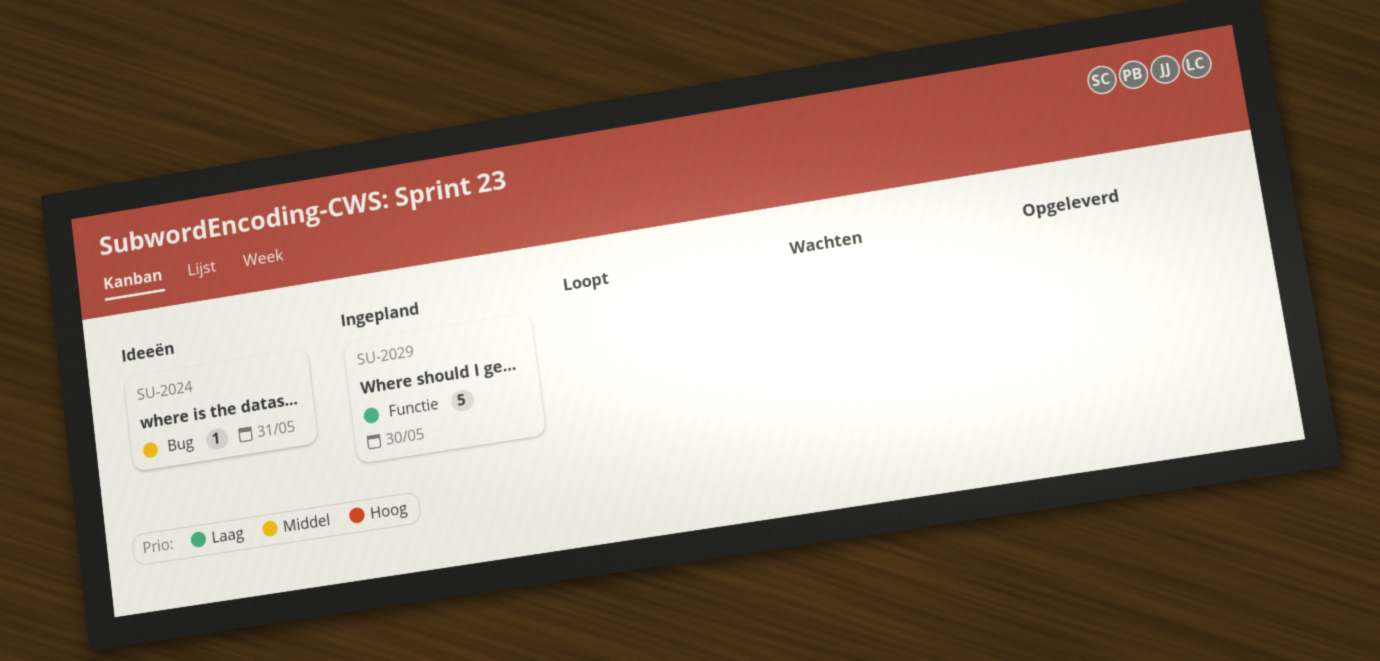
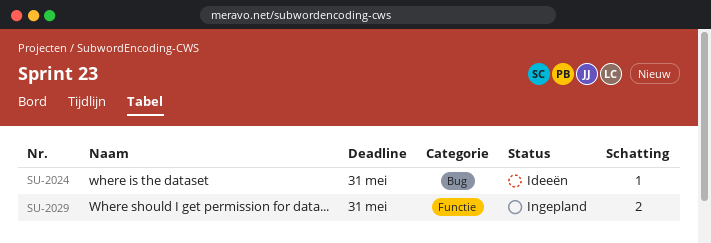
SU-2029, estimate: 5 -> 2
SU-2029, due: May 30 -> May 31

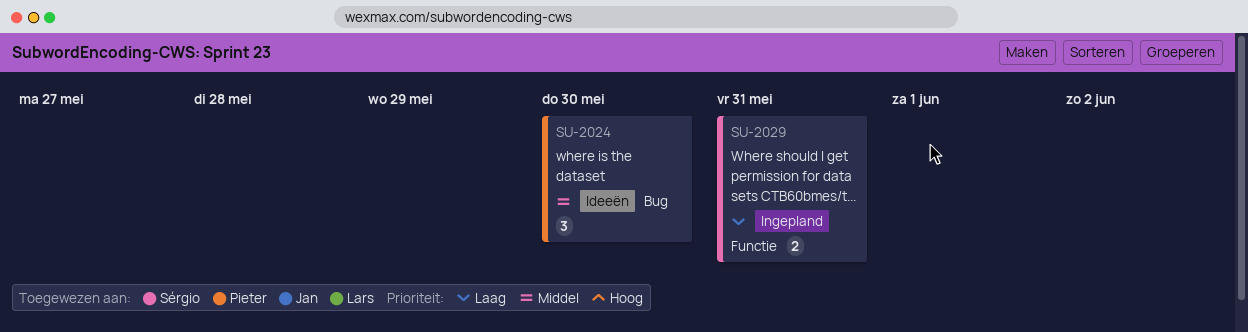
SU-2024, estimate: 1 -> 3
SU-2024, due: May 31 -> May 30

